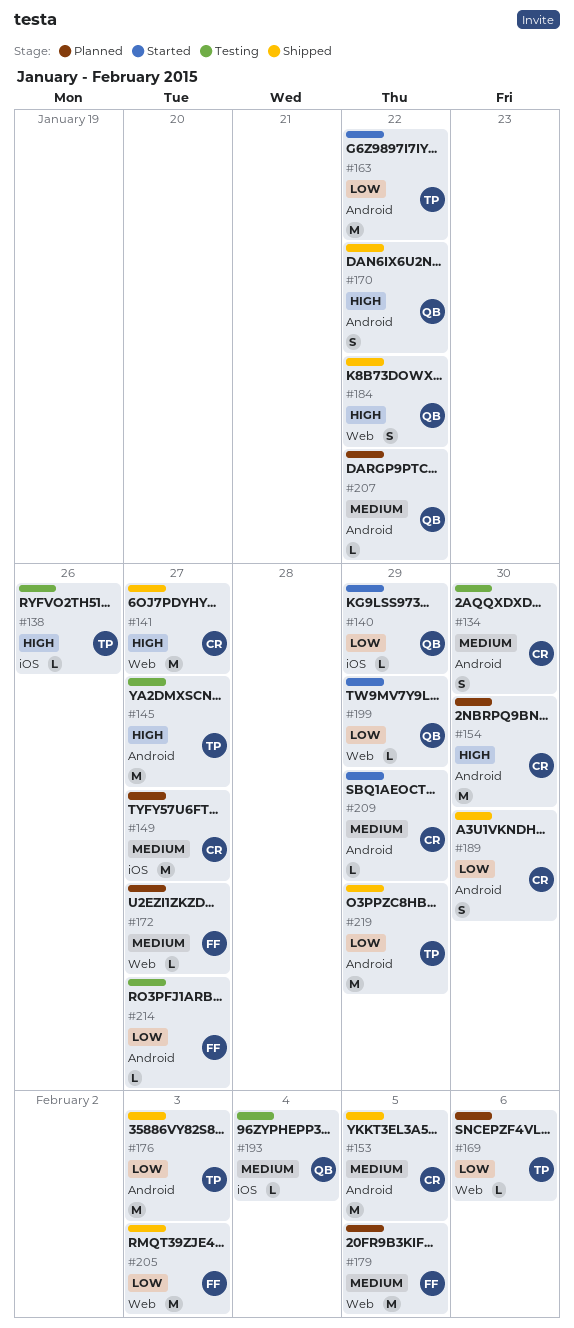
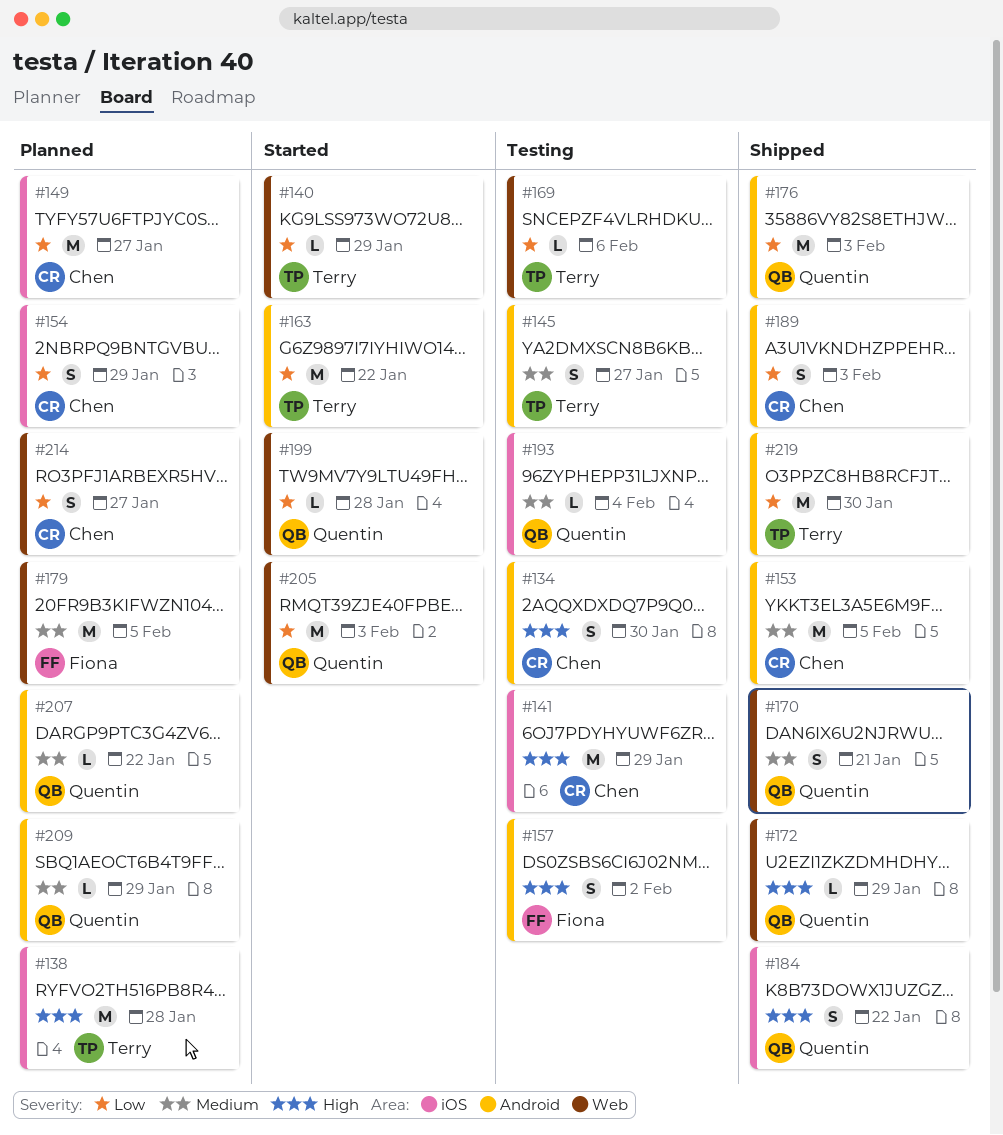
#134, priority: Medium -> High
#138, status: Testing -> Planned
#138, estimate: L -> M
#138, due: Jan 26 -> Jan 28
#140, owner: Quentin -> Terry
#140, label: iOS -> Web
#141, status: Shipped -> Testing
#141, label: Web -> iOS
#141, due: Jan 27 -> Jan 29
#145, priority: High -> Medium
#145, estimate: M -> S
#149, priority: Medium -> Low
#154, priority: High -> Low
#154, label: Android -> iOS
#154, estimate: M -> S
#154, due: Jan 30 -> Jan 29
#157: none -> present
#169, status: Planned -> Testing
#170, priority: High -> Medium
#170, label: Android -> Web
#170, due: Jan 22 -> Jan 21
#172, status: Planned -> Shipped
#172, owner: Fiona -> Quentin
#172, priority: Medium -> High
#172, due: Jan 27 -> Jan 29
#176, owner: Terry -> Quentin
#184, label: Web -> iOS
#189, due: Jan 30 -> Feb 3
#199, due: Jan 29 -> Jan 28
#205, status: Shipped -> Started
#205, owner: Fiona -> Quentin
#209, status: Started -> Planned
#209, owner: Chen -> Quentin
#214, status: Testing -> Planned
#214, owner: Fiona -> Chen
#214, label: Android -> Web
#214, estimate: L -> S
#219, due: Jan 29 -> Jan 30

